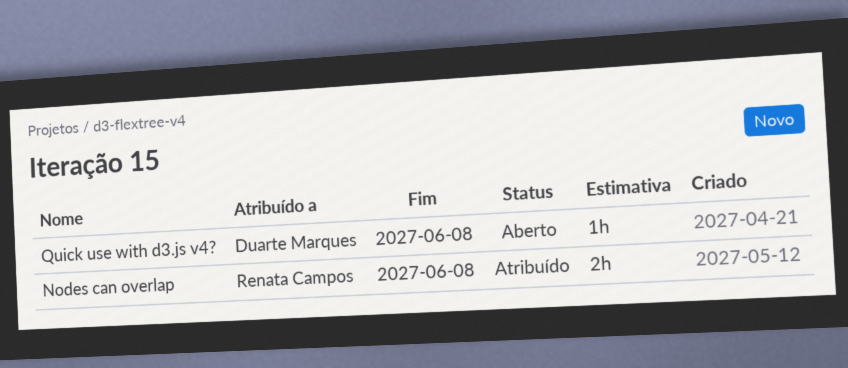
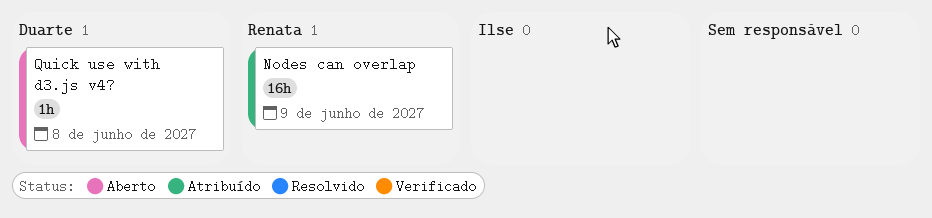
Nodes can overlap, estimate: 2h -> 16h
Nodes can overlap, due: Jun 8 -> Jun 9

